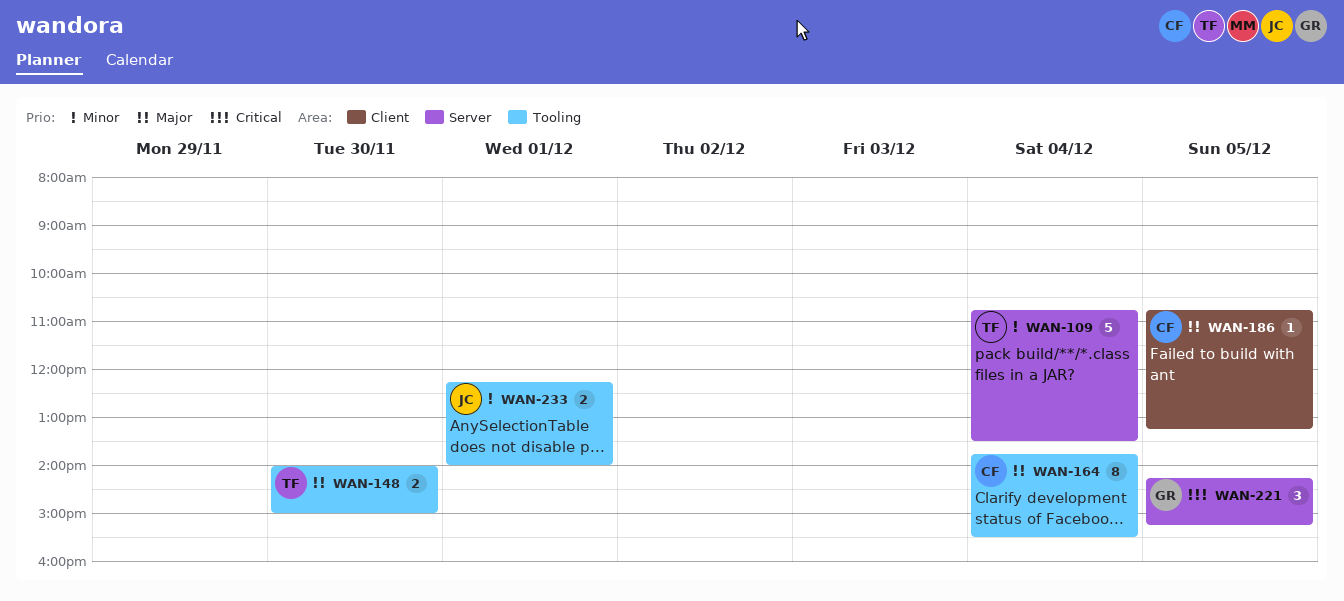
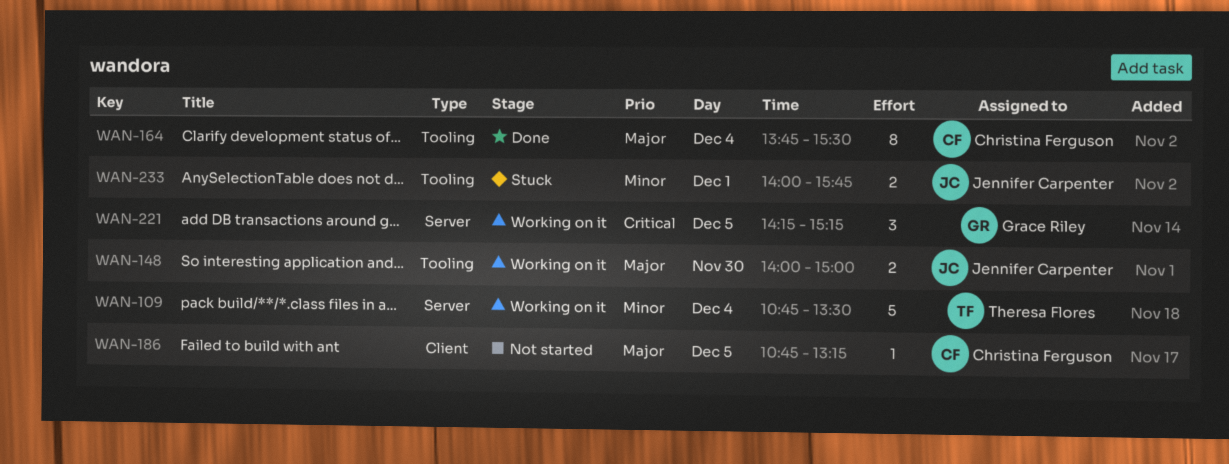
WAN-148, owner: Theresa Flores -> Jennifer Carpenter
WAN-233, begins: 12:15 -> 14:00
WAN-233, ends: 14:00 -> 15:45

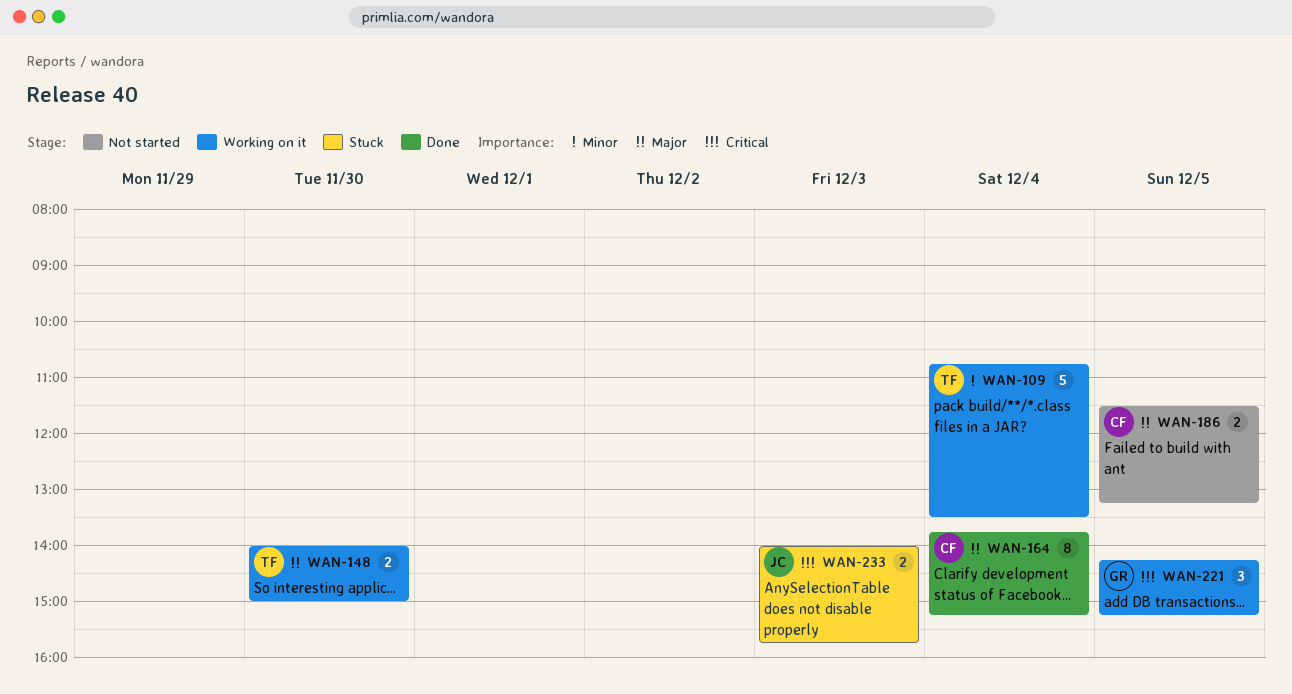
WAN-148, owner: Jennifer Carpenter -> Theresa Flores
WAN-164, ends: 15:30 -> 15:15
WAN-186, estimate: 1 -> 2
WAN-186, begins: 10:45 -> 11:30
WAN-233, priority: Minor -> Critical
WAN-233, day: Dec 1 -> Dec 3

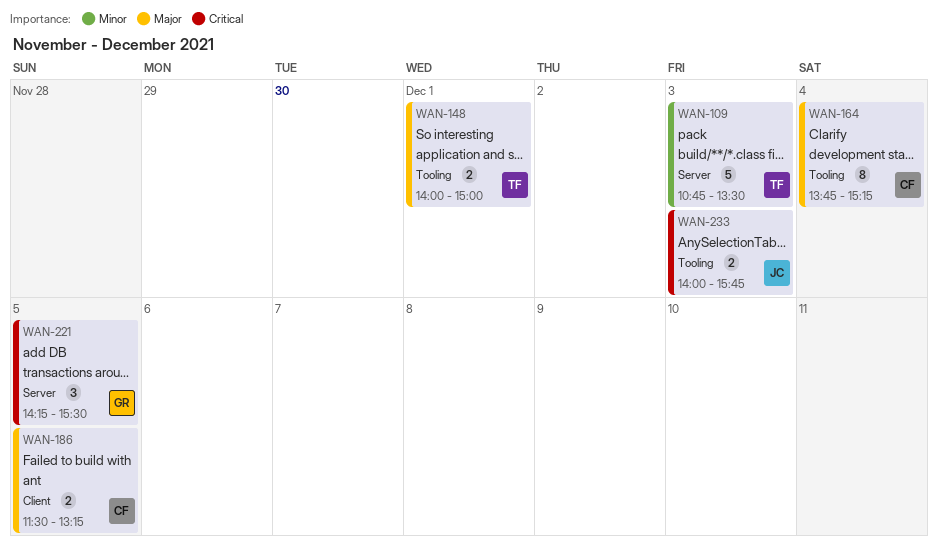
WAN-109, day: Dec 4 -> Dec 3
WAN-148, day: Nov 30 -> Dec 1
WAN-221, ends: 15:15 -> 15:30

